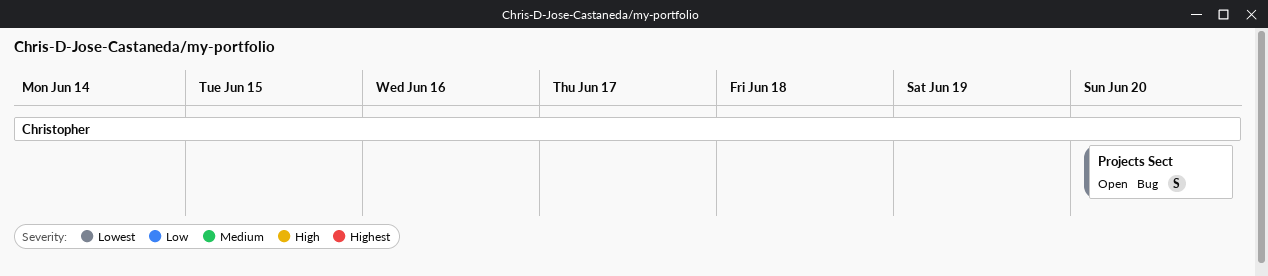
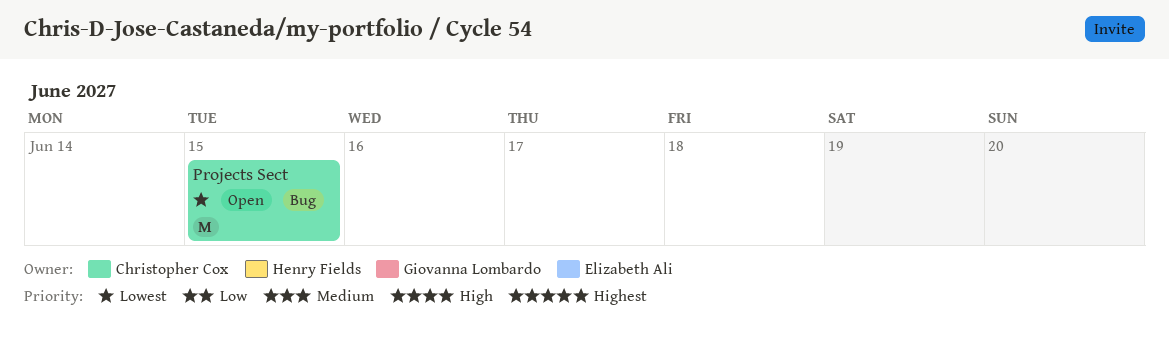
Projects Sect, estimate: S -> M
Projects Sect, due: Jun 20 -> Jun 15

